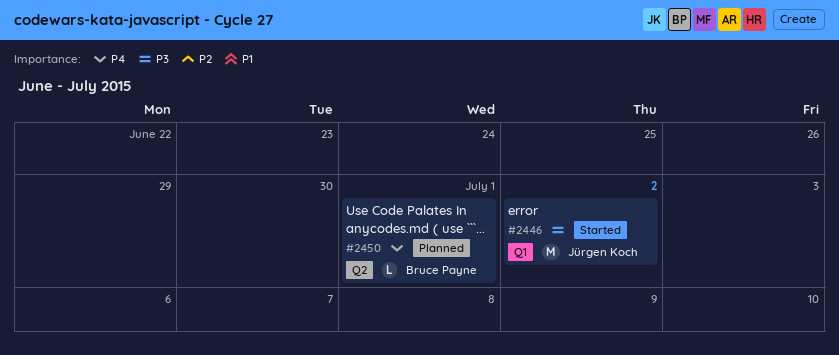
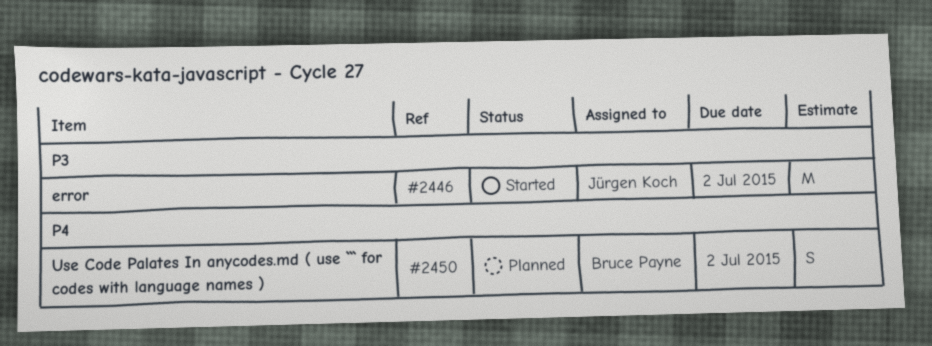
#2450, estimate: L -> S
#2450, due: Jul 1 -> Jul 2

